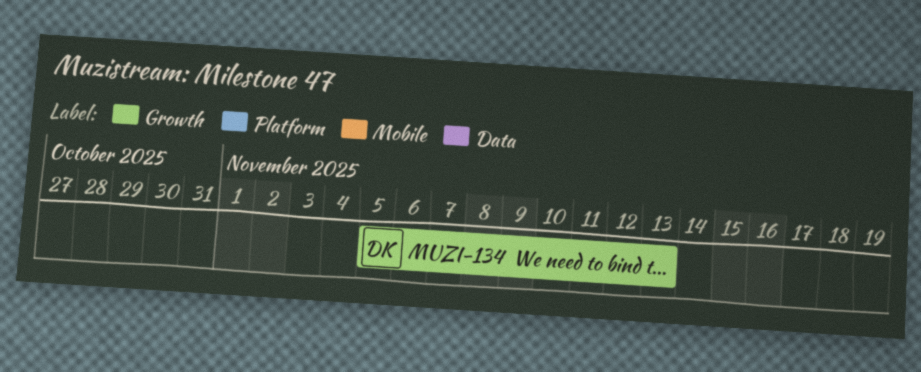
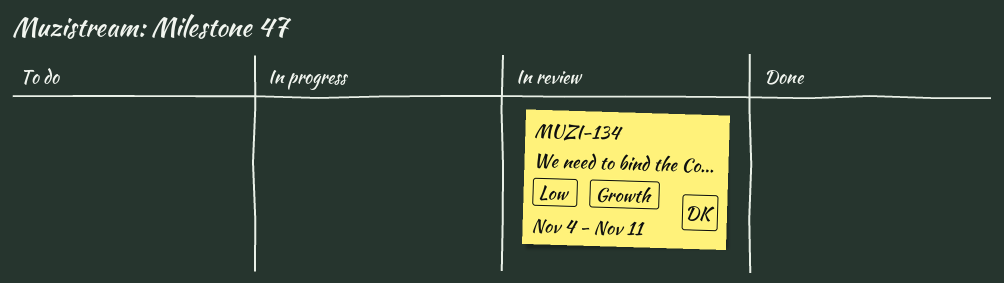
MUZI-134, start: Nov 5 -> Nov 4
MUZI-134, due: Nov 13 -> Nov 11

